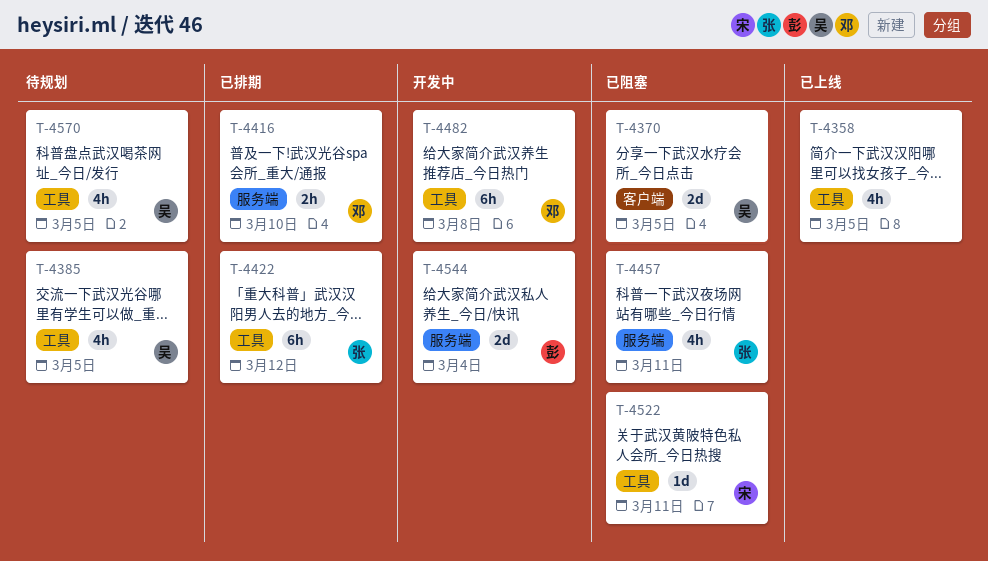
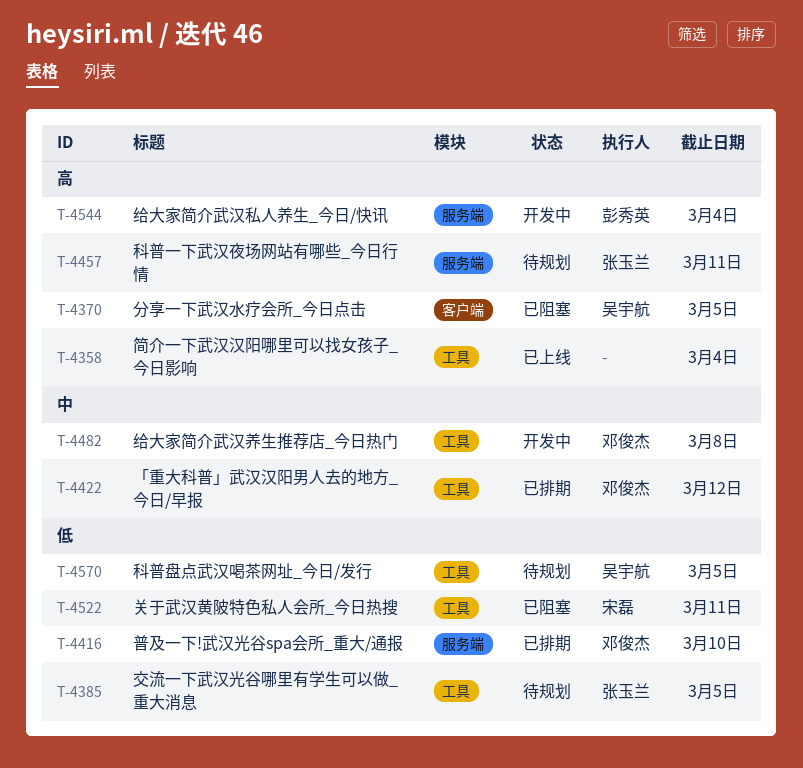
T-4358, due: Mar 5 -> Mar 4
T-4385, owner: 吴宇航 -> 张玉兰
T-4422, owner: 张玉兰 -> 邓俊杰
T-4457, status: 已阻塞 -> 待规划

